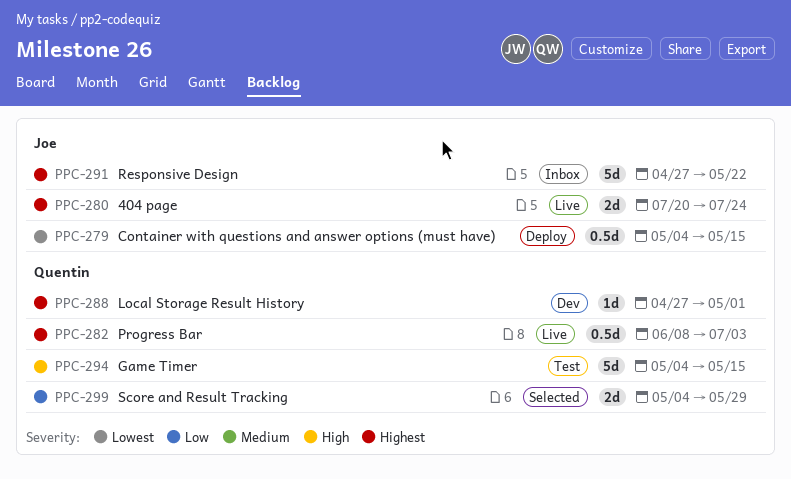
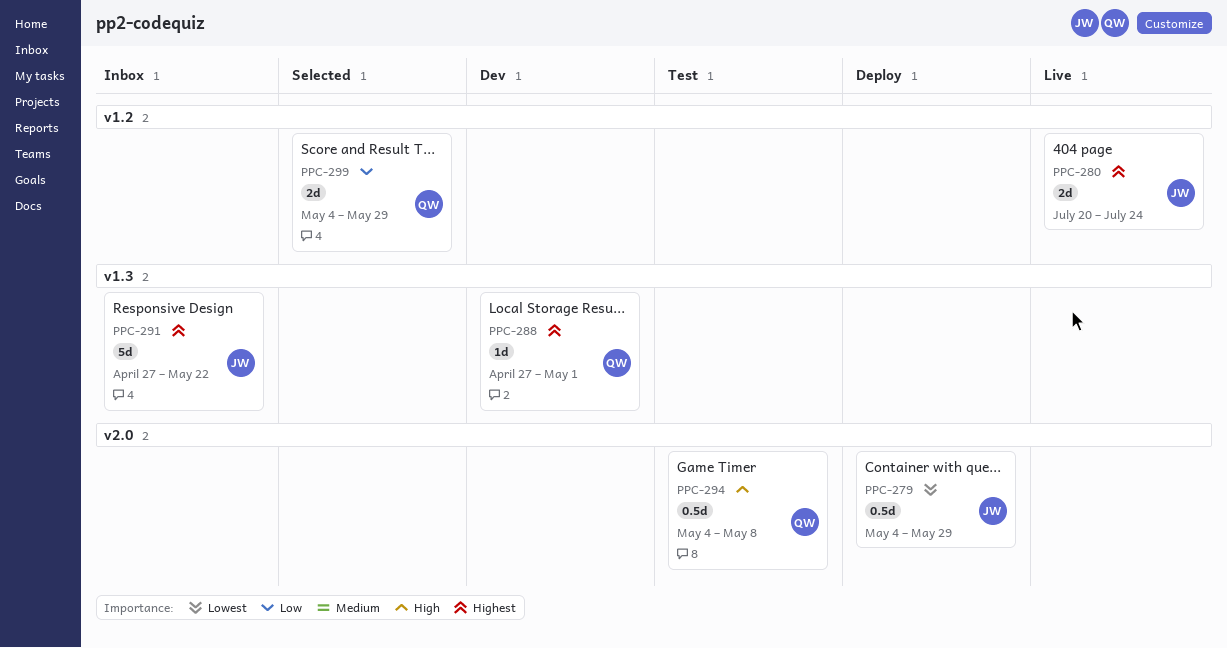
PPC-279, due: May 15 -> May 29
PPC-282: present -> none
PPC-294, estimate: 5d -> 0.5d
PPC-294, due: May 15 -> May 8

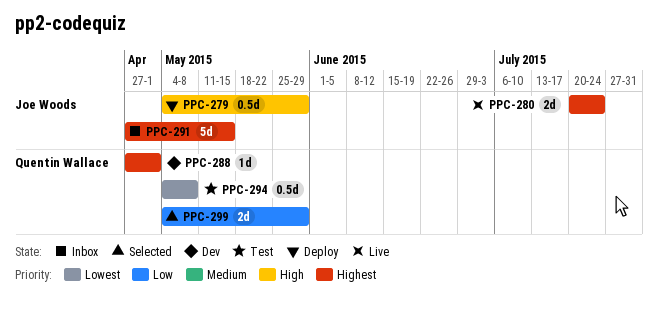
PPC-279, priority: Lowest -> High
PPC-291, due: May 22 -> May 15
PPC-294, priority: High -> Lowest

